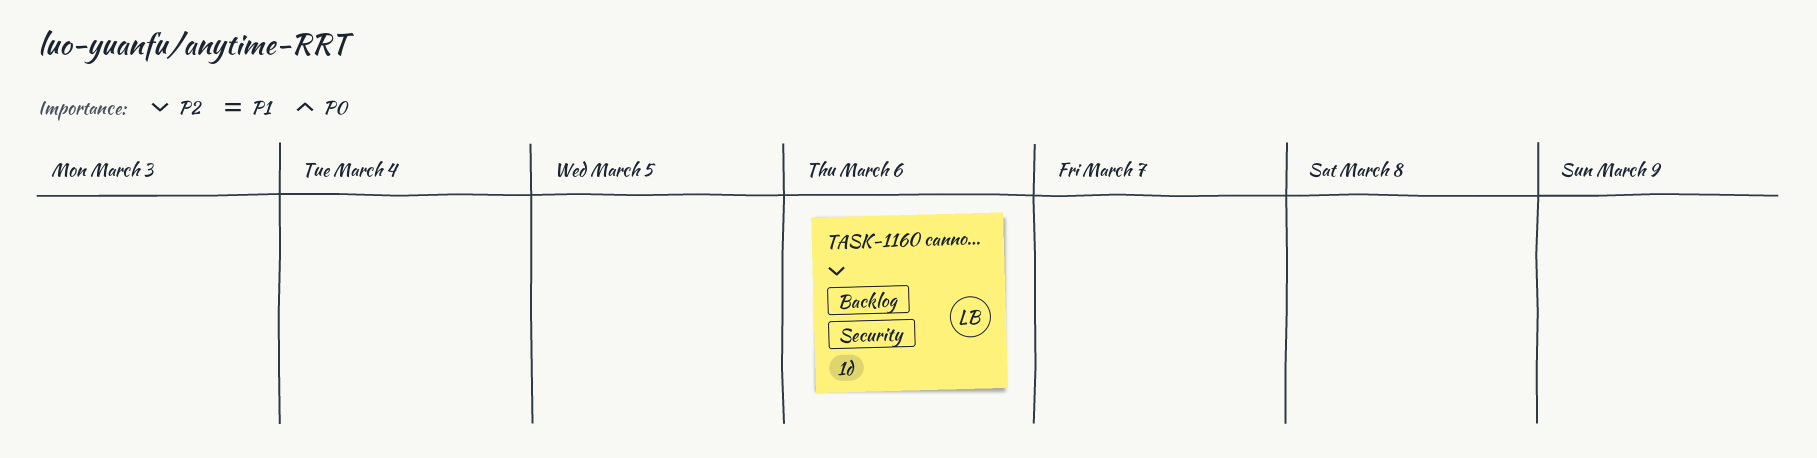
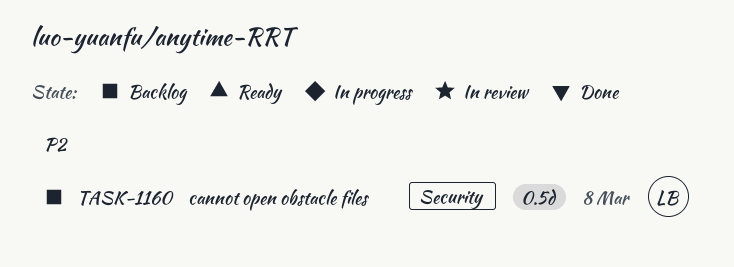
TASK-1160, estimate: 1d -> 0.5d
TASK-1160, due: Mar 6 -> Mar 8

